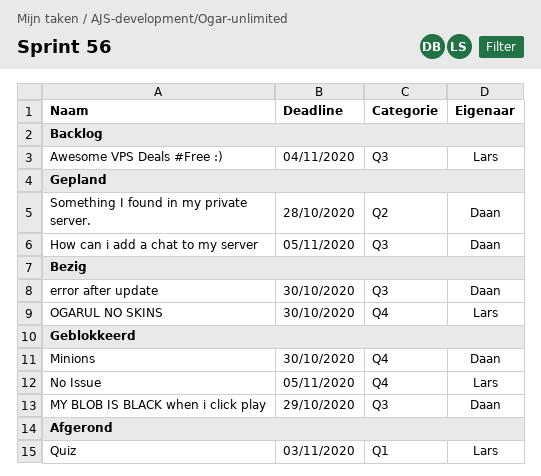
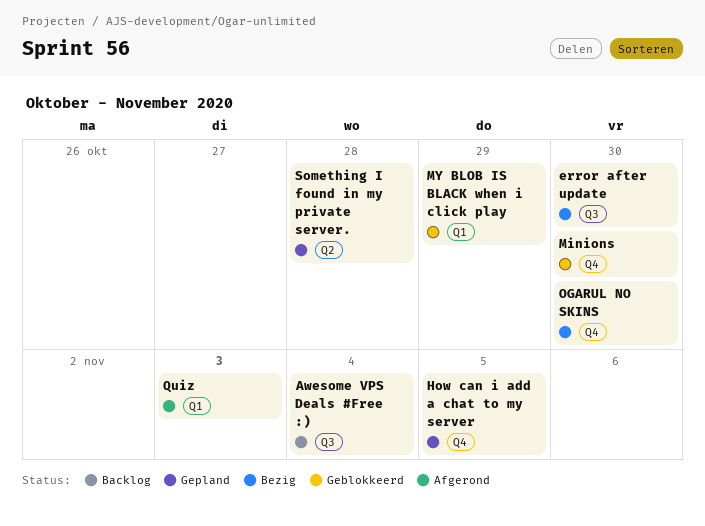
How can i add a chat to my server, label: Q3 -> Q4
MY BLOB IS BLACK when i click play, label: Q3 -> Q1
No Issue: present -> none

